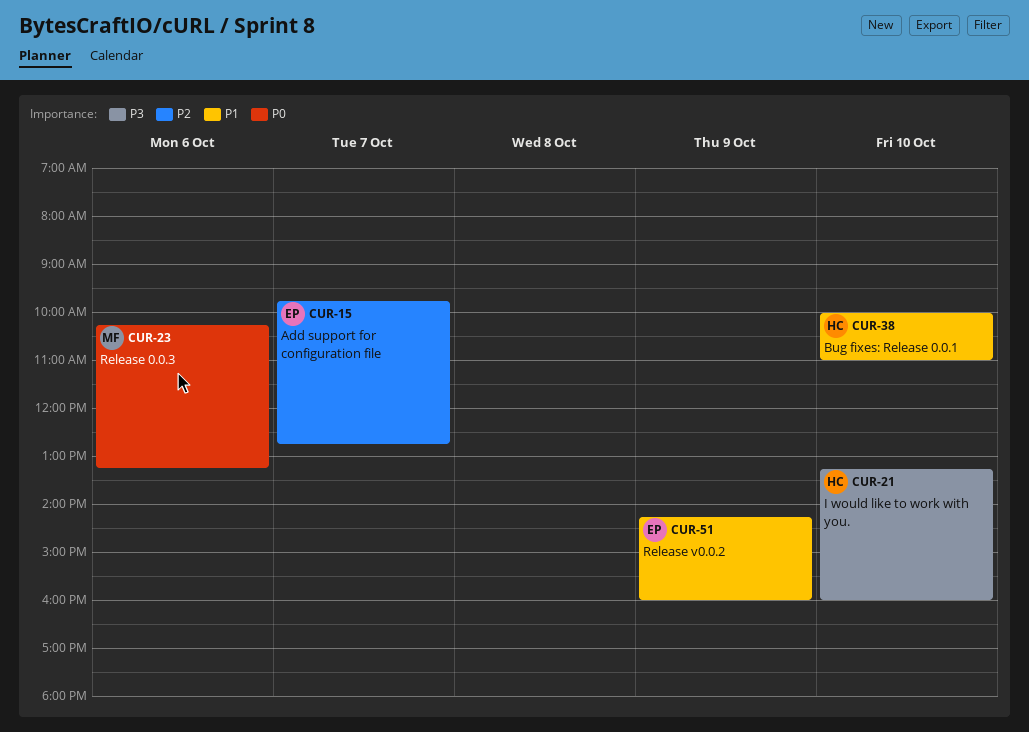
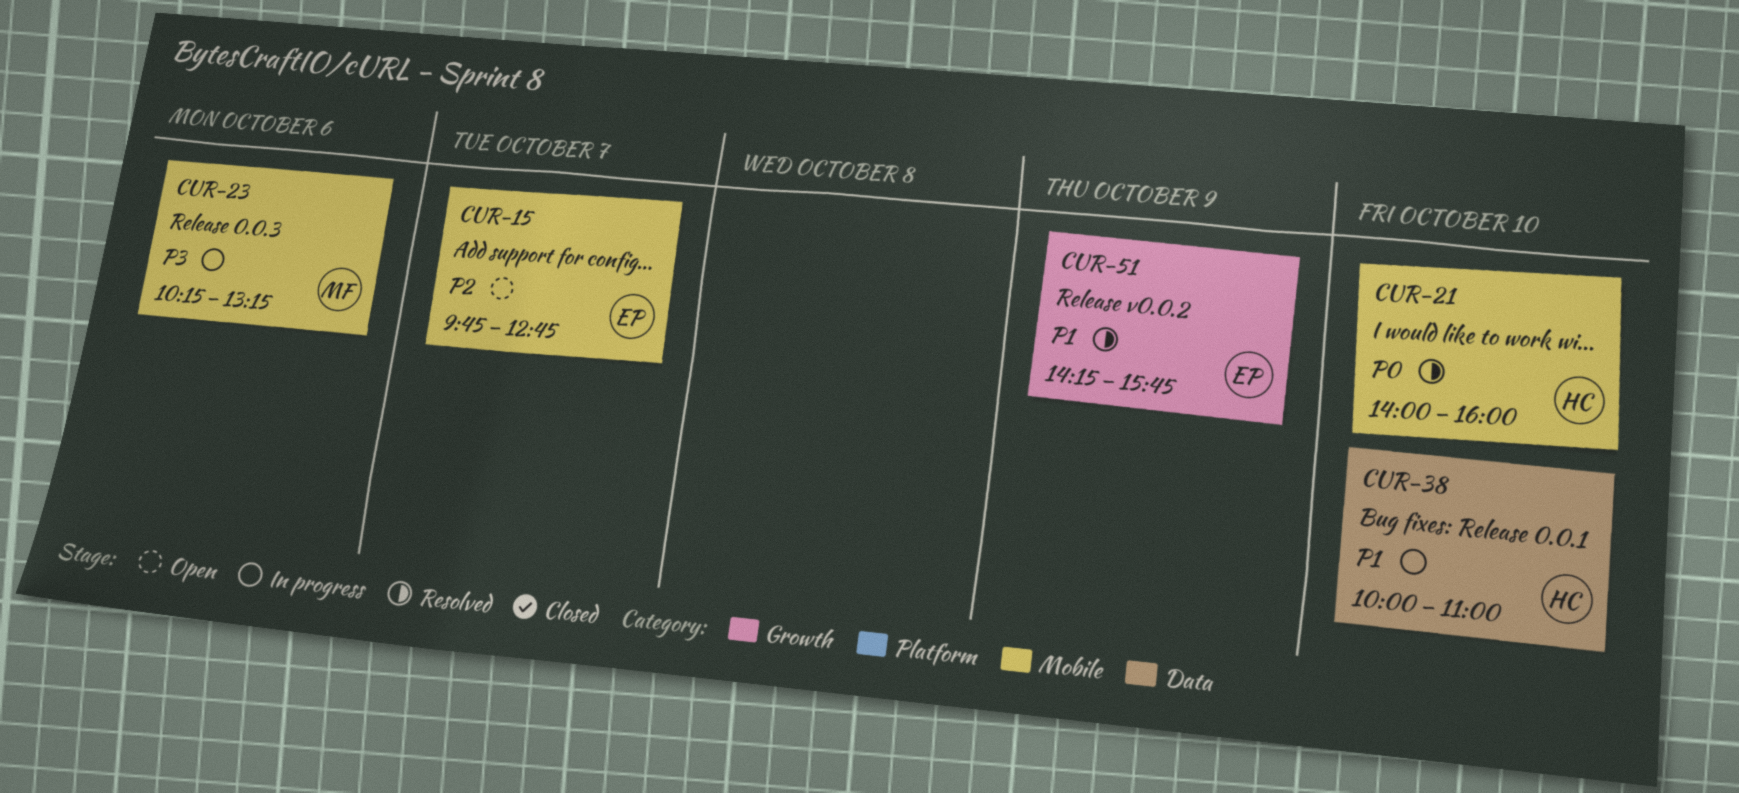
CUR-21, priority: P3 -> P0
CUR-21, begins: 13:15 -> 14:00
CUR-23, priority: P0 -> P3
CUR-51, ends: 16:00 -> 15:45

